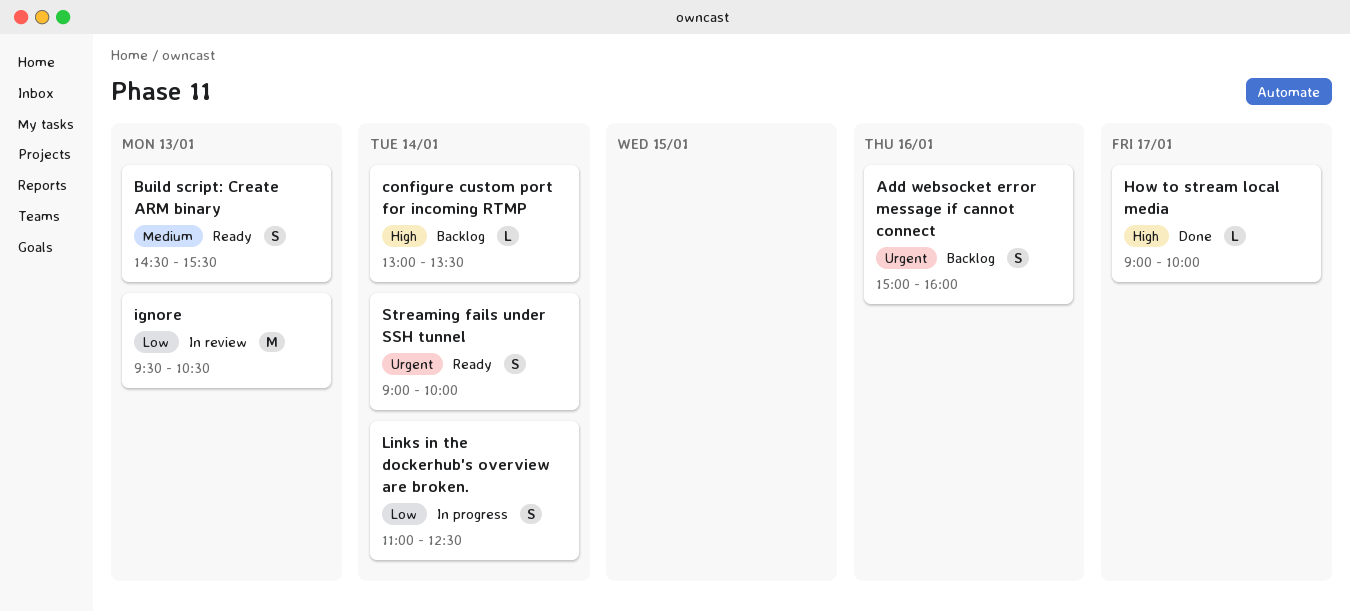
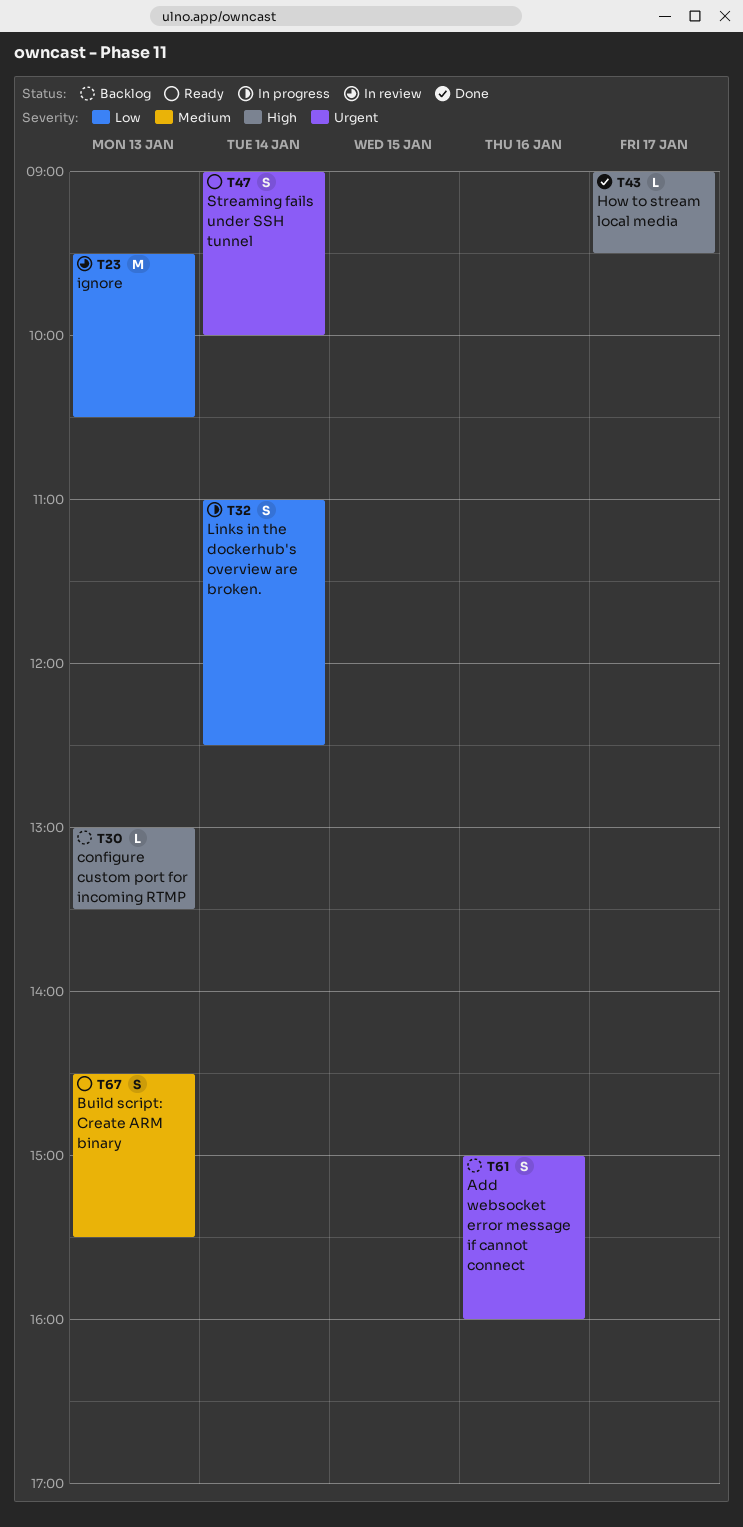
configure custom port for incoming RTMP, day: Jan 14 -> Jan 13
How to stream local media, ends: 10:00 -> 09:30

